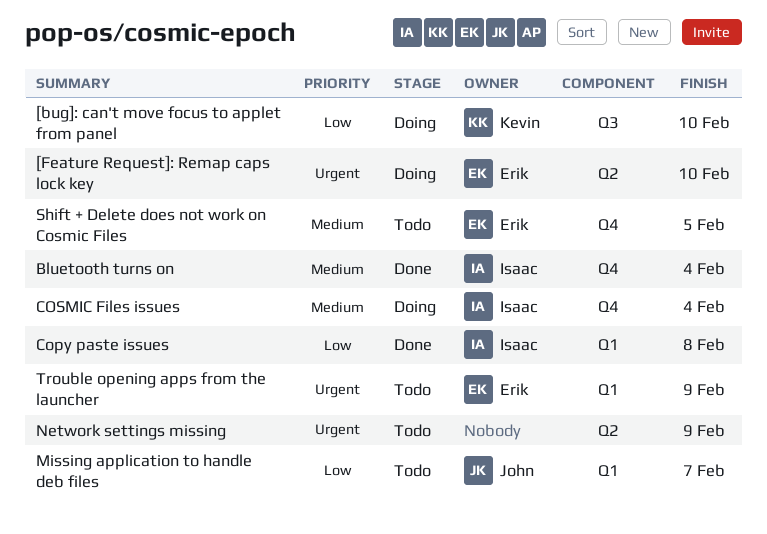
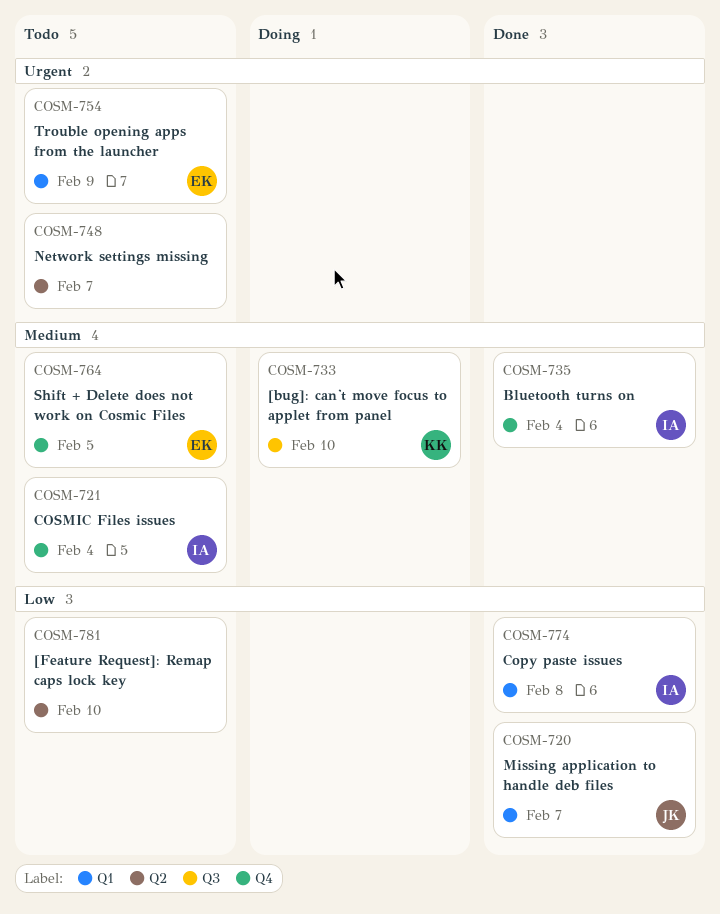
[bug]: can't move focus to applet from panel, priority: Low -> Medium
[Feature Request]: Remap caps lock key, status: Doing -> Todo
[Feature Request]: Remap caps lock key, owner: Erik -> none
[Feature Request]: Remap caps lock key, priority: Urgent -> Low
COSMIC Files issues, status: Doing -> Todo
Missing application to handle deb files, status: Todo -> Done
Network settings missing, due: Feb 9 -> Feb 7

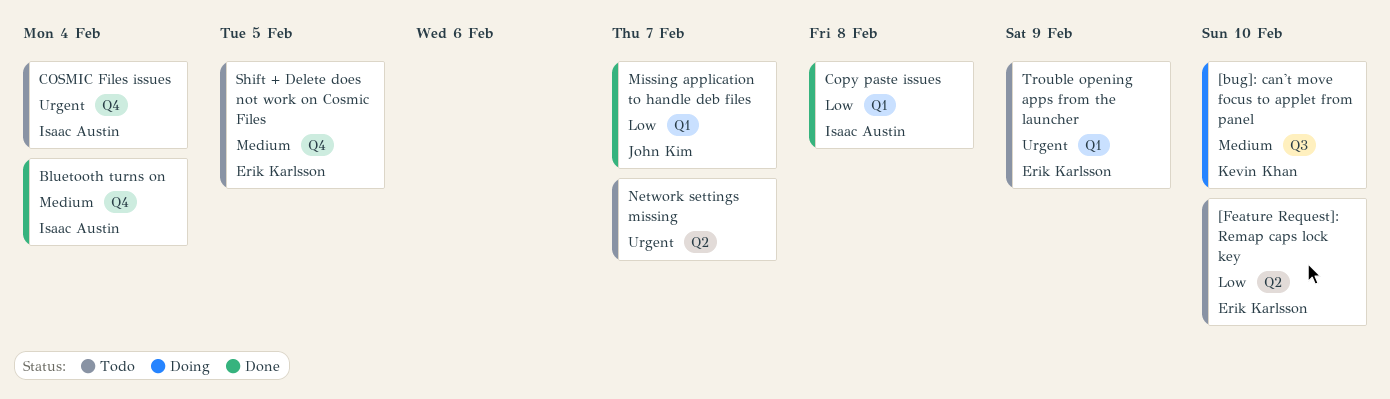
[Feature Request]: Remap caps lock key, owner: none -> Erik Karlsson
COSMIC Files issues, priority: Medium -> Urgent

